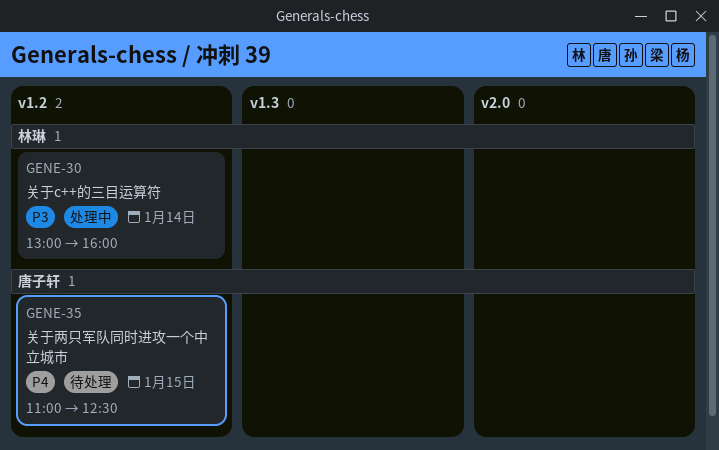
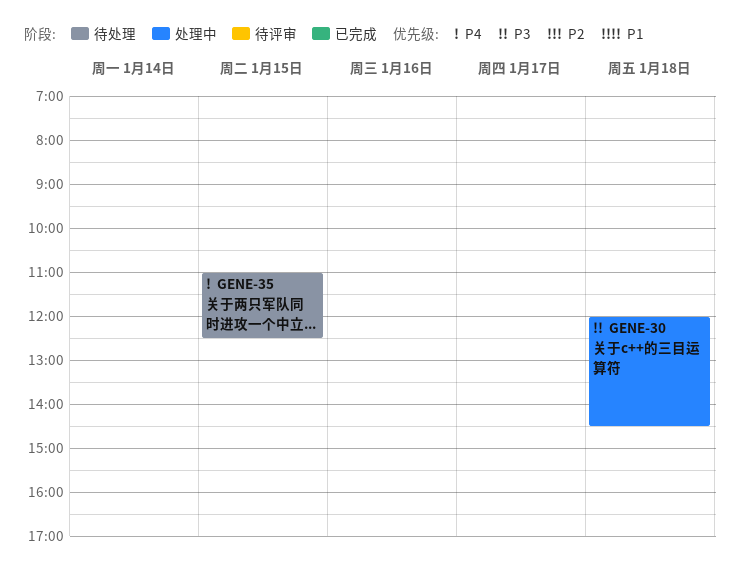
GENE-30, day: Jan 14 -> Jan 18
GENE-30, begins: 13:00 -> 12:00
GENE-30, ends: 16:00 -> 14:30

